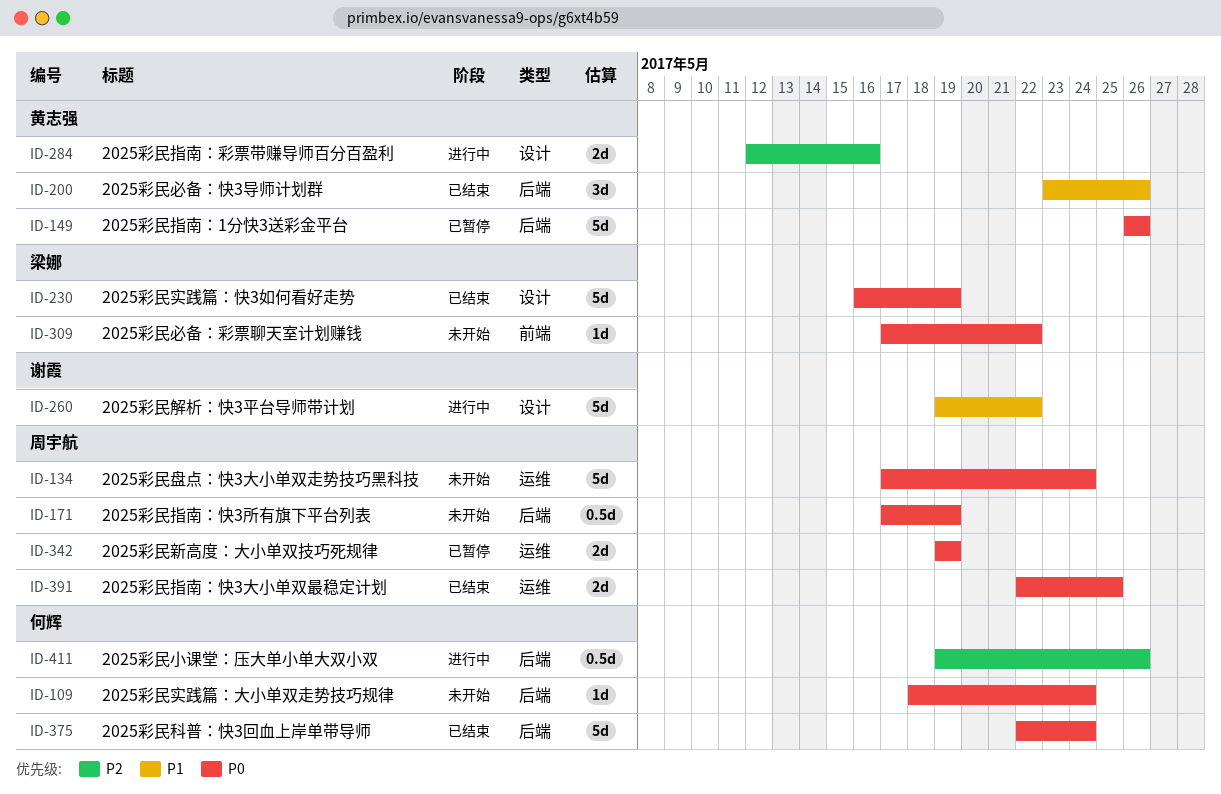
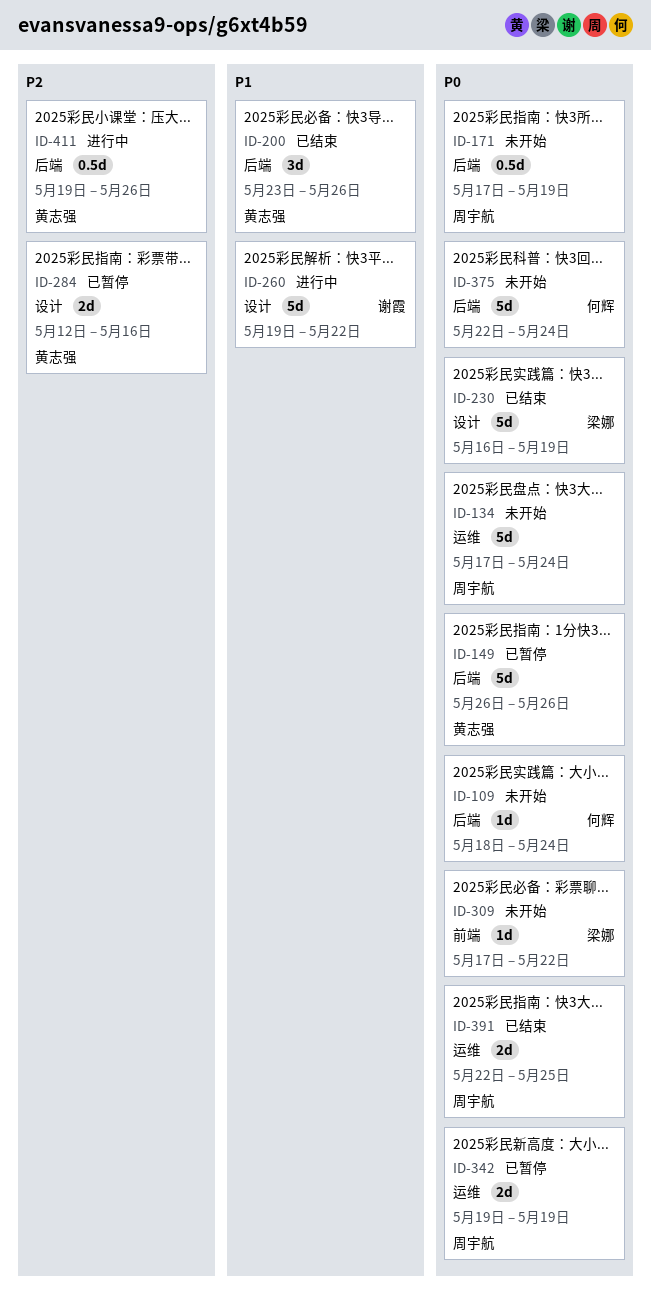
ID-284, status: 进行中 -> 已暂停
ID-375, status: 已结束 -> 未开始
ID-411, owner: 何辉 -> 黄志强

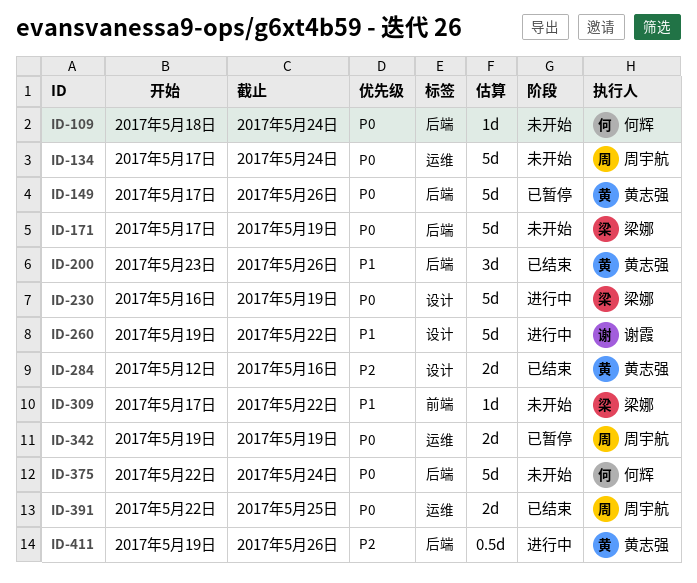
ID-149, start: May 26 -> May 17
ID-171, owner: 周宇航 -> 梁娜
ID-171, estimate: 0.5d -> 5d
ID-230, status: 已结束 -> 进行中
ID-284, status: 已暂停 -> 已结束
ID-309, priority: P0 -> P1

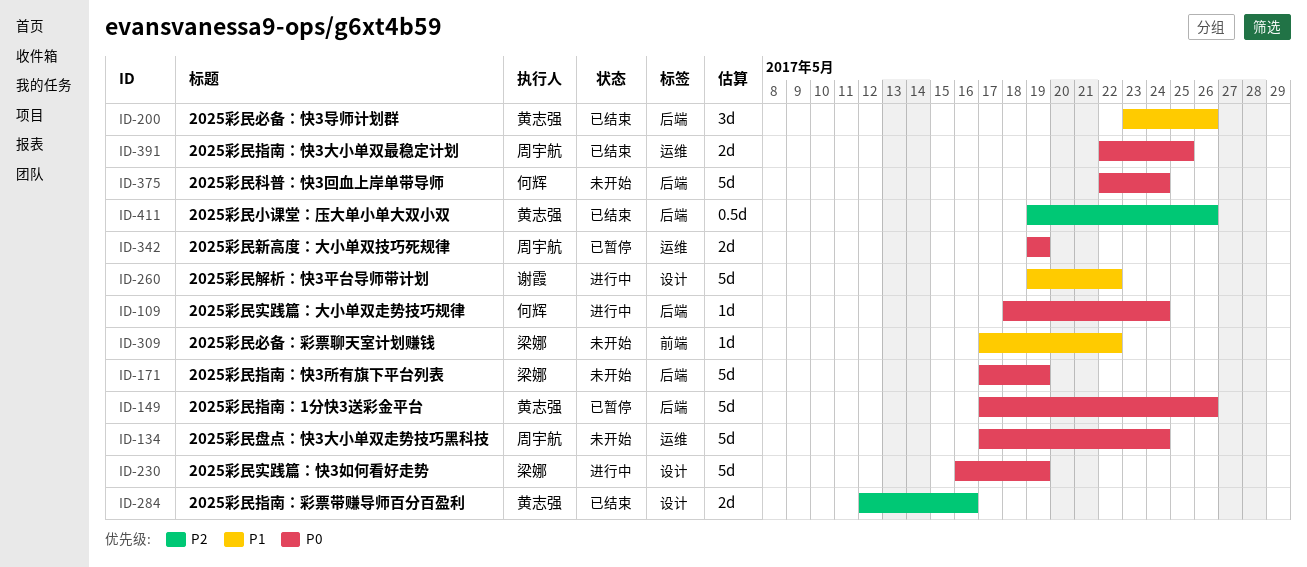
ID-109, status: 未开始 -> 进行中
ID-411, status: 进行中 -> 已结束

